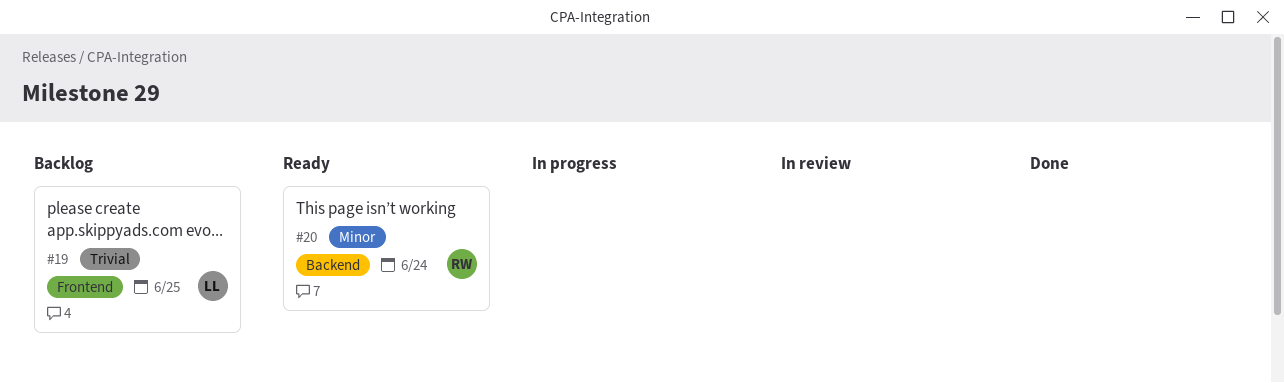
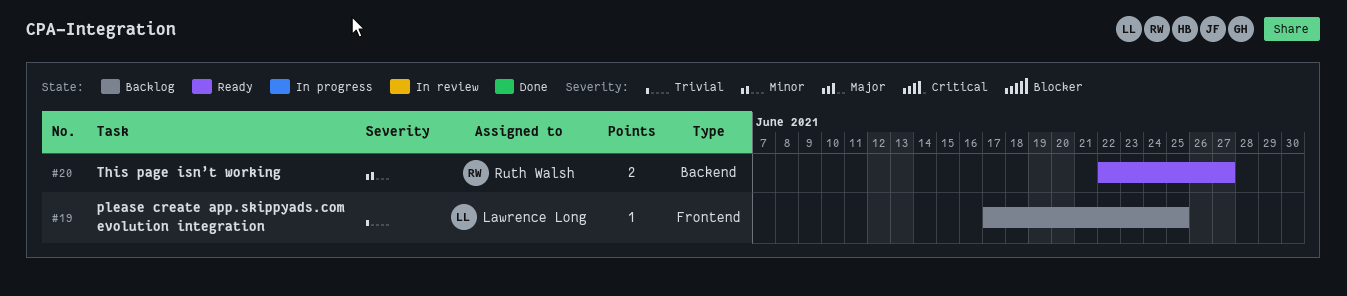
#20, due: Jun 24 -> Jun 27

